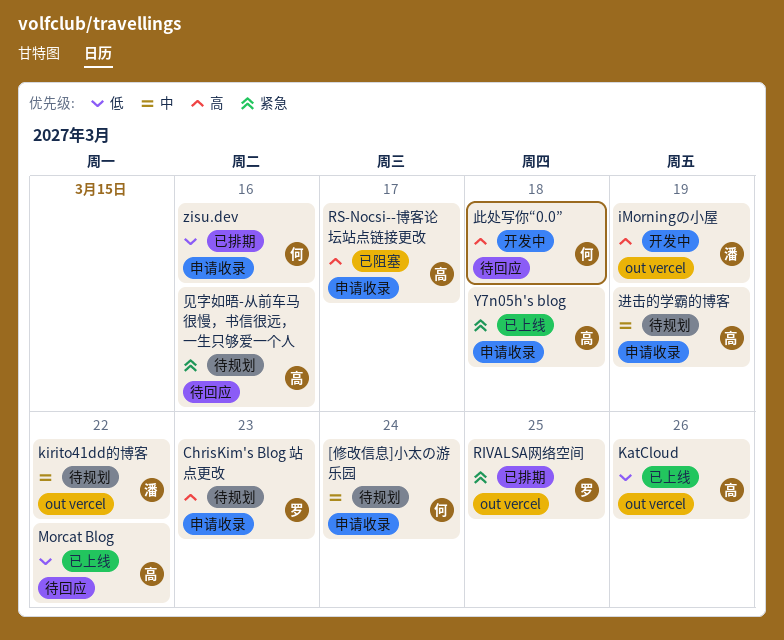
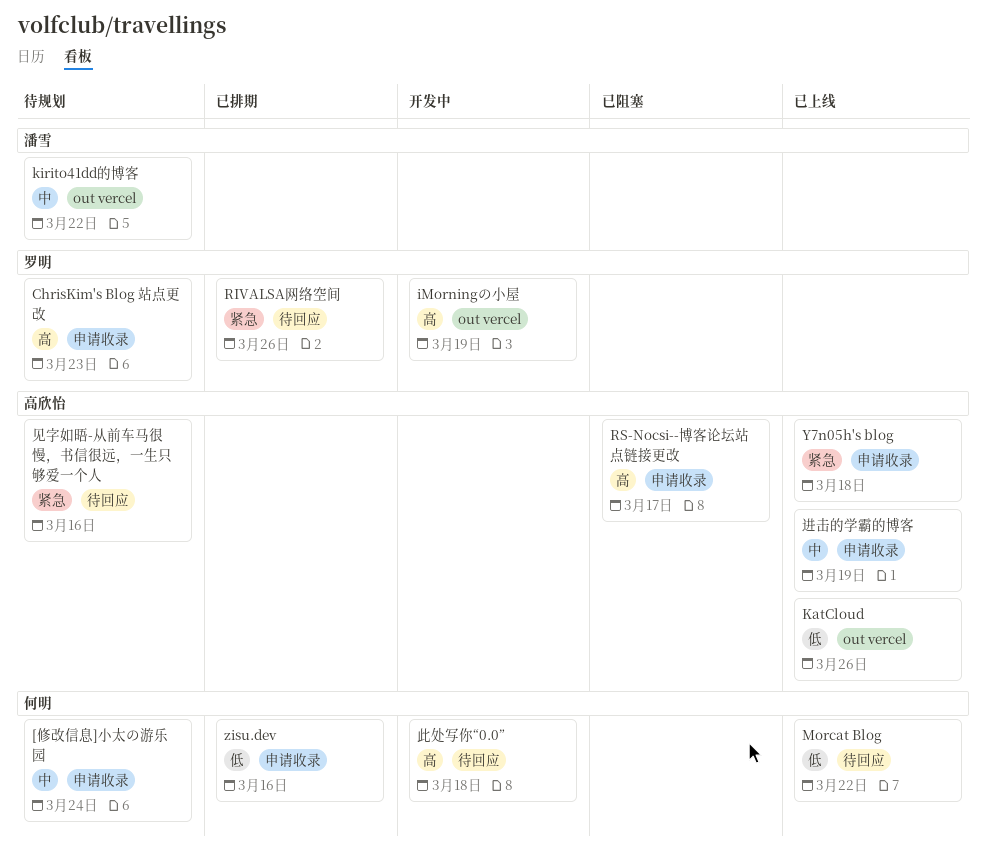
iMorningの小屋, owner: 潘雪 -> 罗明
Morcat Blog, owner: 高欣怡 -> 何明
RIVALSA网络空间, label: out vercel -> 待回应
RIVALSA网络空间, due: Mar 25 -> Mar 26
进击的学霸的博客, status: 待规划 -> 已上线

